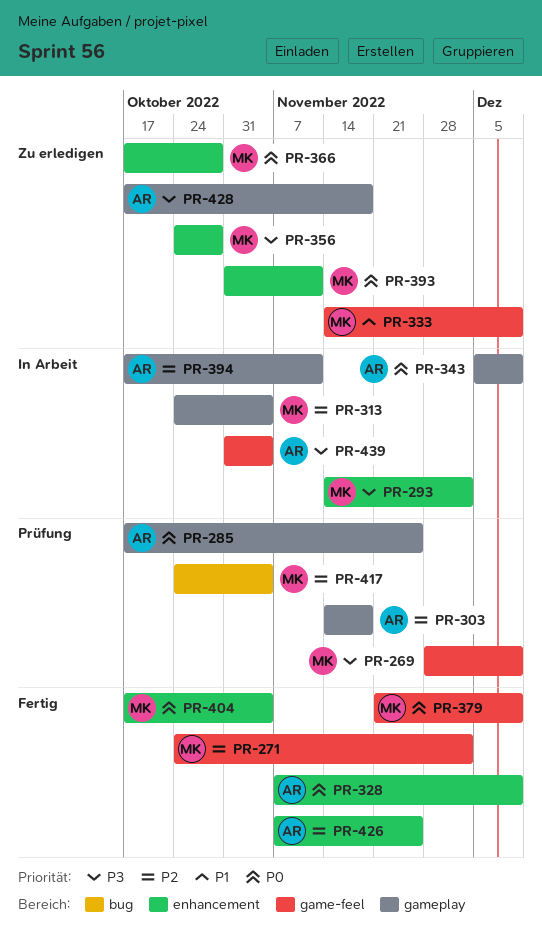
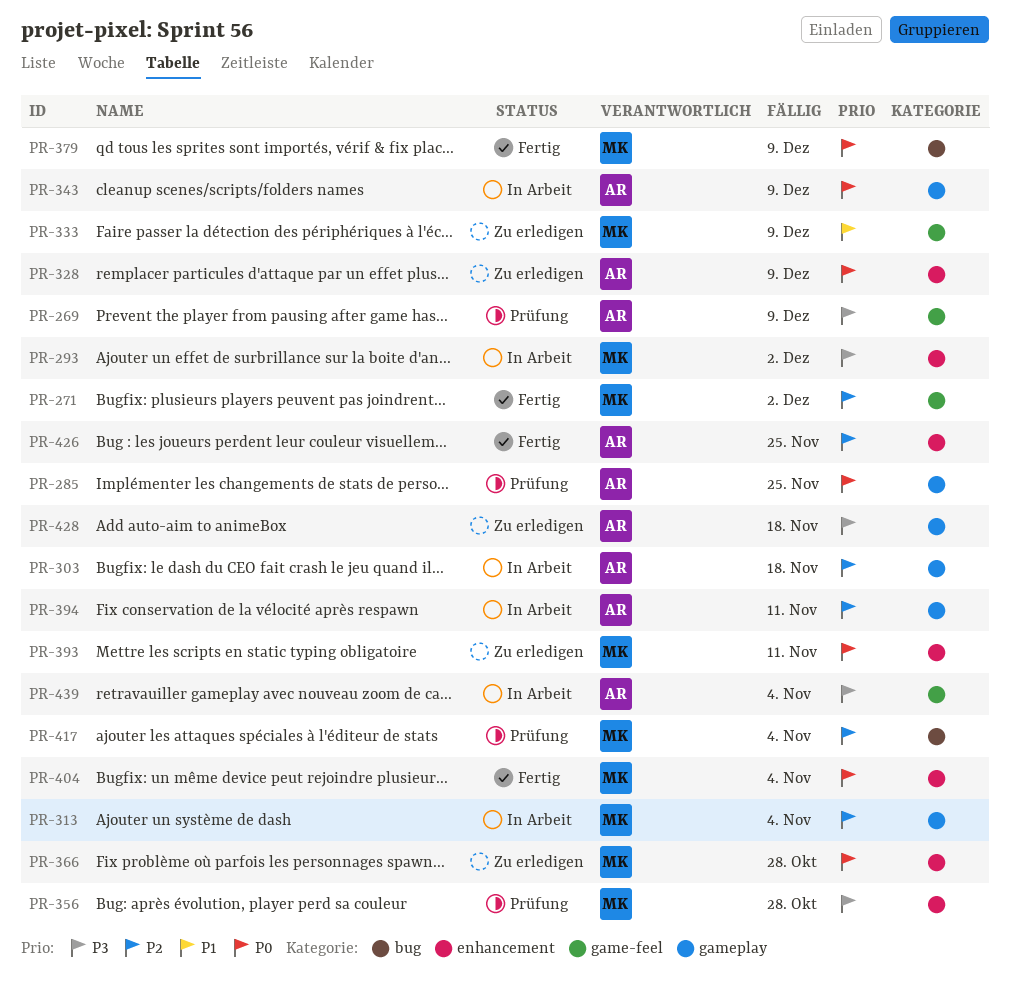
PR-269, owner: MK -> AR
PR-303, status: Prüfung -> In Arbeit
PR-328, status: Fertig -> Zu erledigen
PR-356, status: Zu erledigen -> Prüfung
PR-379, label: game-feel -> bug

